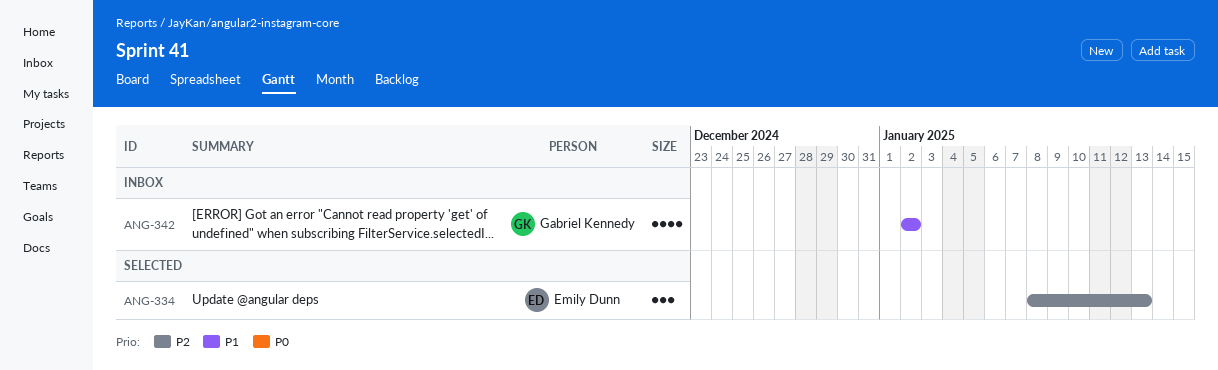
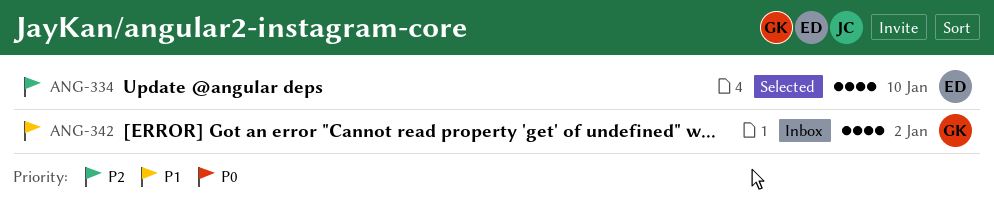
ANG-334, estimate: 3 -> 4
ANG-334, due: Jan 13 -> Jan 10

